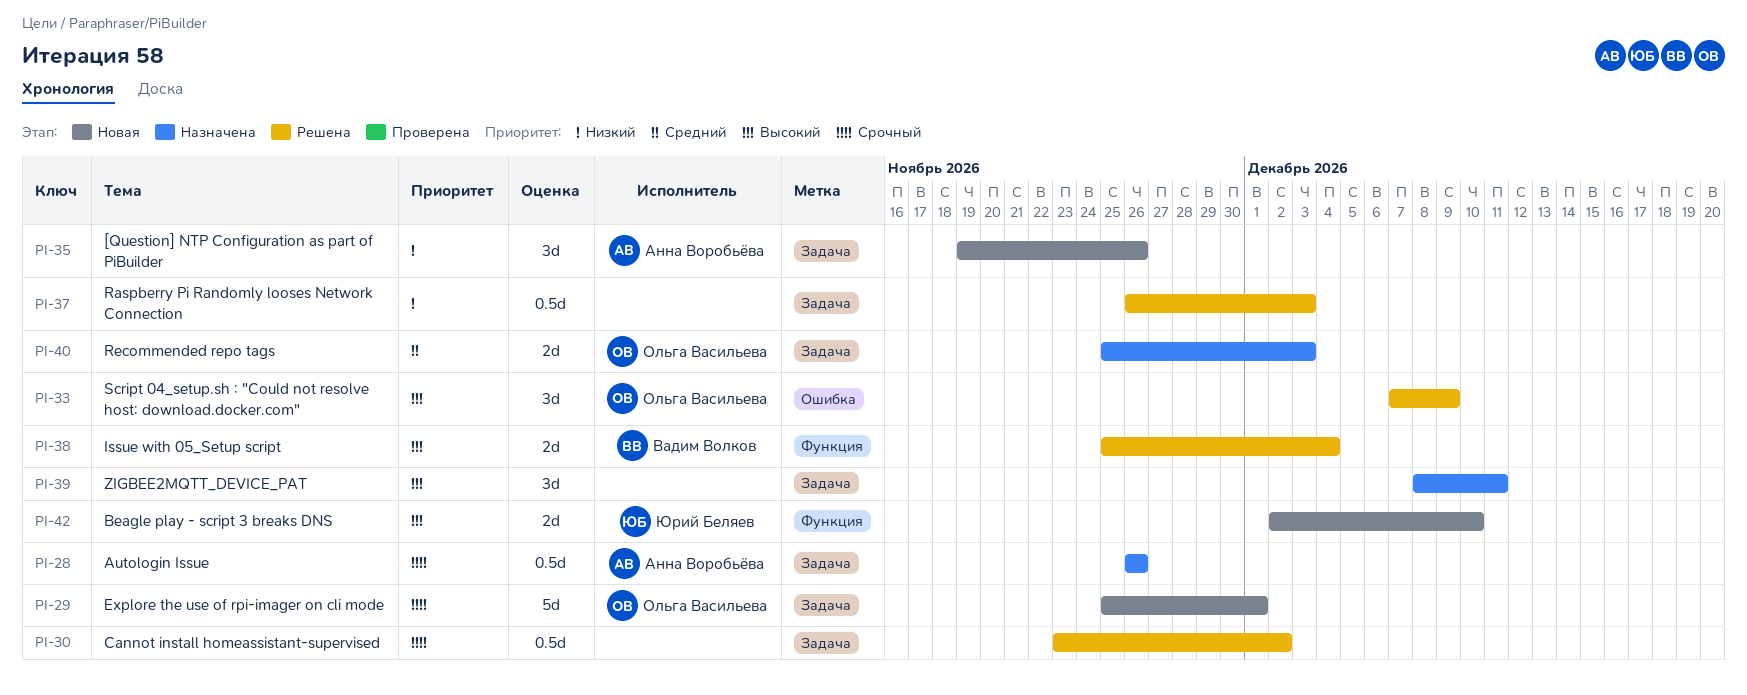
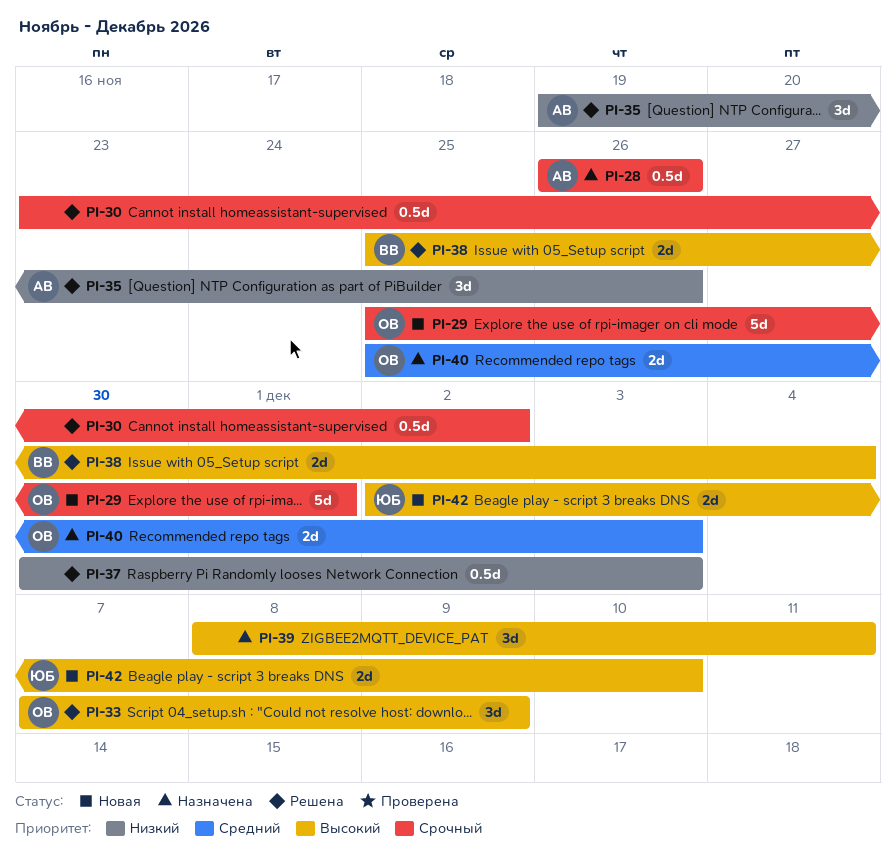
PI-35, status: Новая -> Решена
PI-37, start: Nov 26 -> Nov 30

